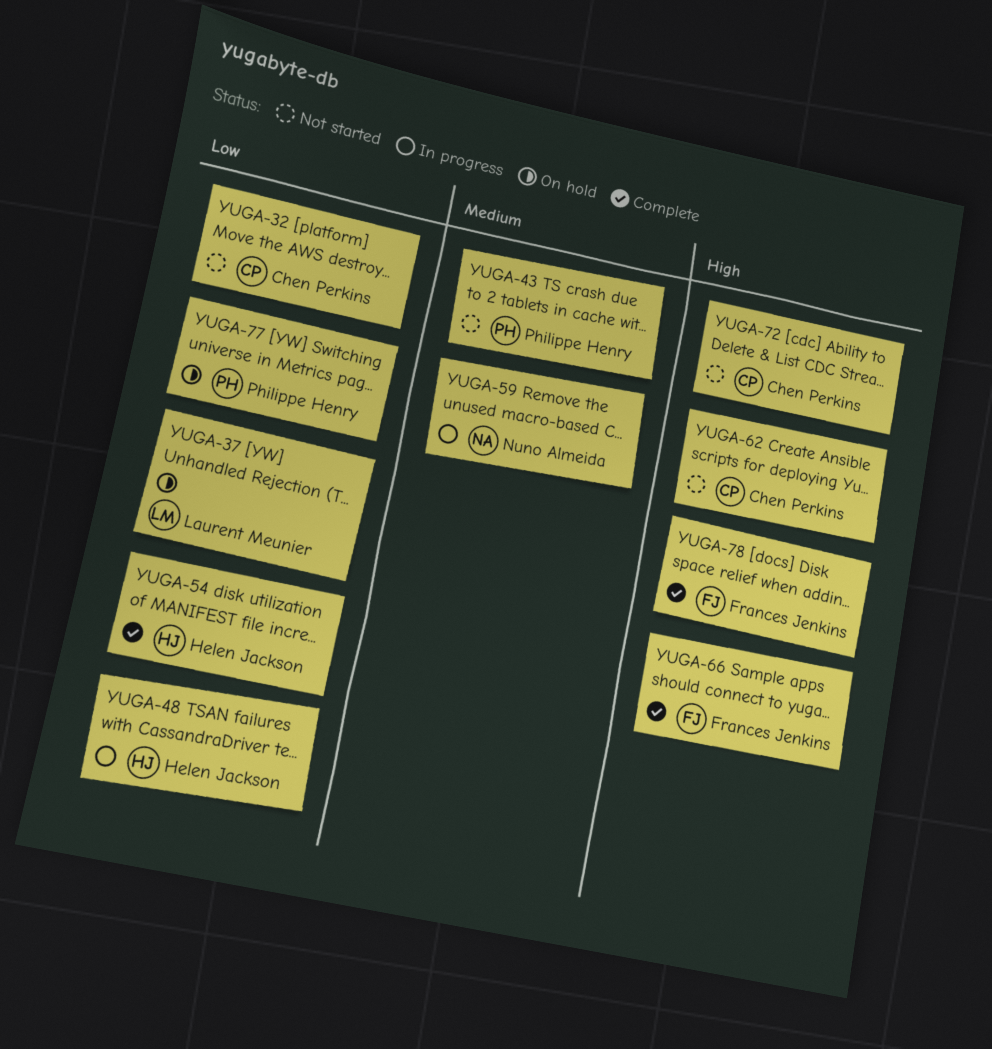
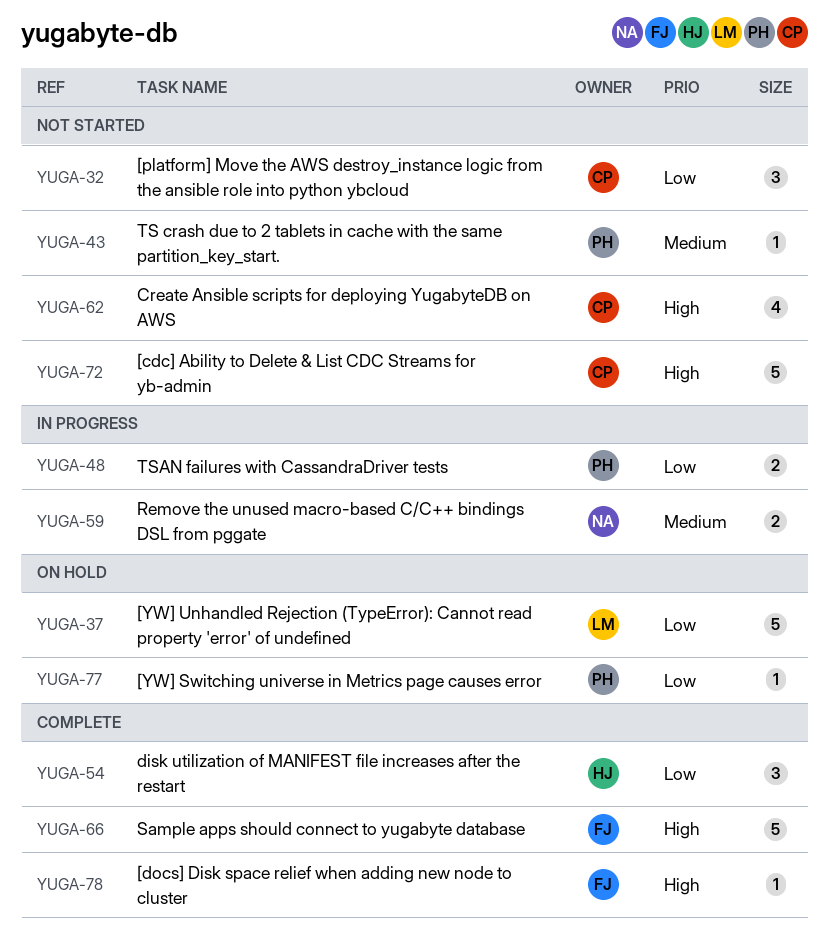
YUGA-48, owner: Helen Jackson -> Philippe Henry

